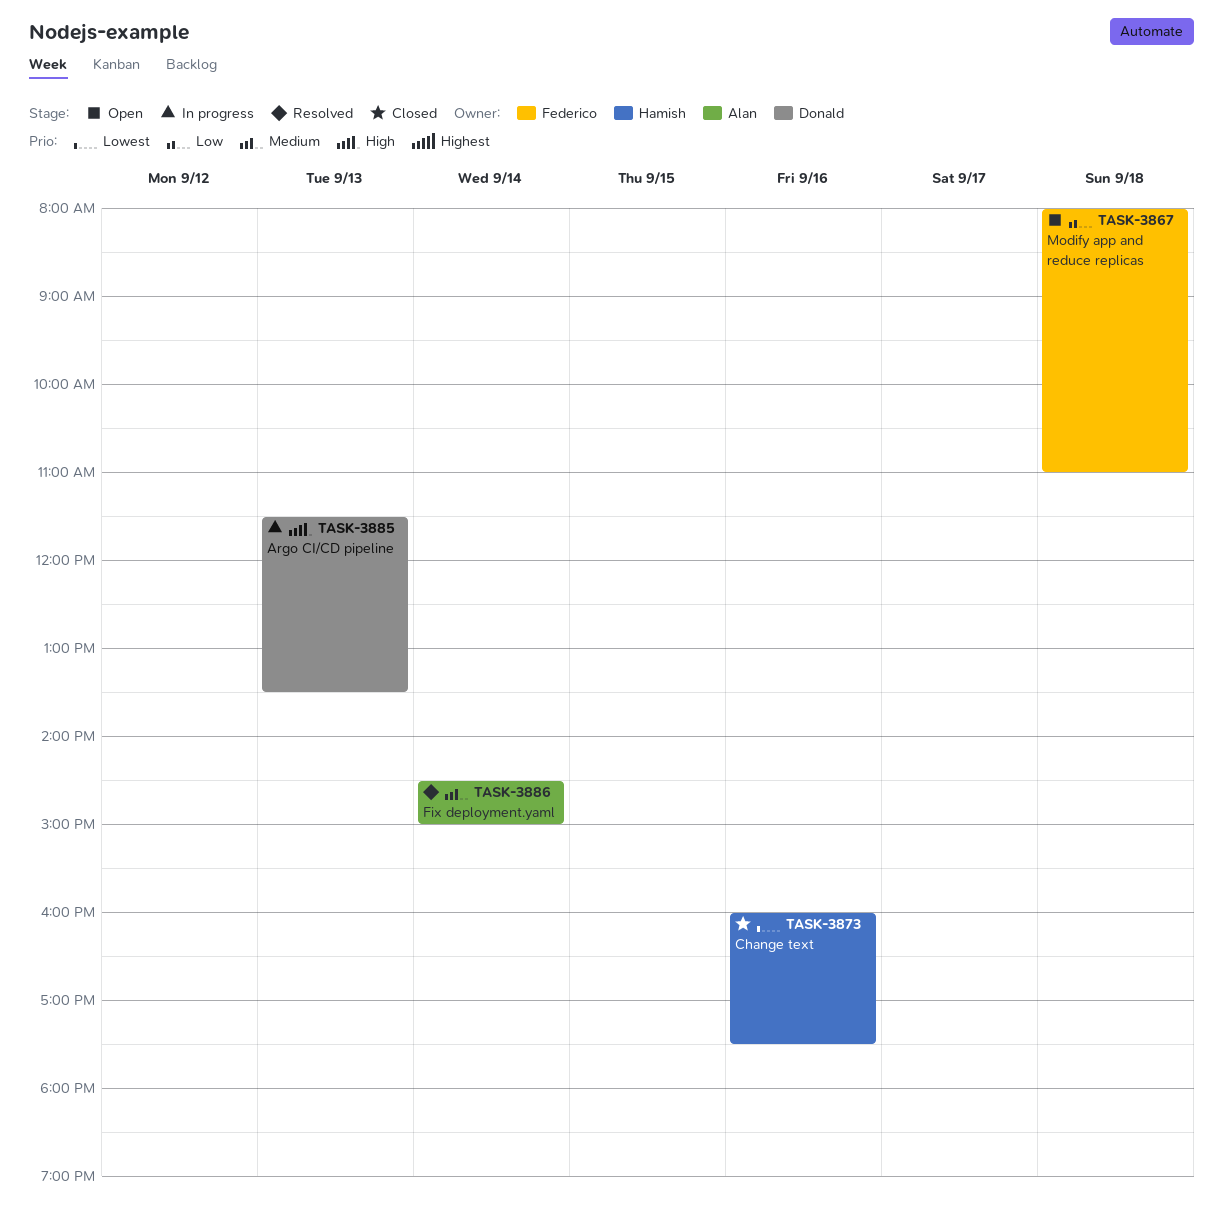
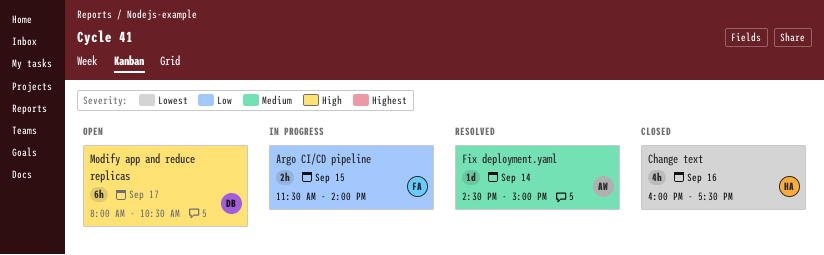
Argo CI/CD pipeline, owner: Donald -> Federico
Argo CI/CD pipeline, priority: High -> Low
Argo CI/CD pipeline, day: Sep 13 -> Sep 15
Argo CI/CD pipeline, ends: 13:30 -> 14:00
Modify app and reduce replicas, owner: Federico -> Donald
Modify app and reduce replicas, priority: Low -> High
Modify app and reduce replicas, day: Sep 18 -> Sep 17
Modify app and reduce replicas, ends: 11:00 -> 10:30

